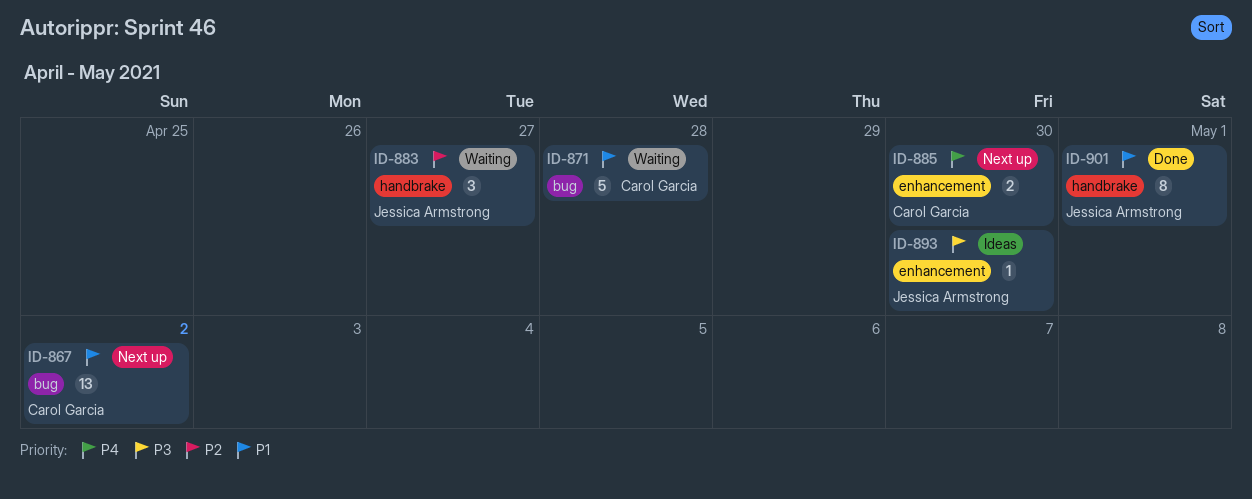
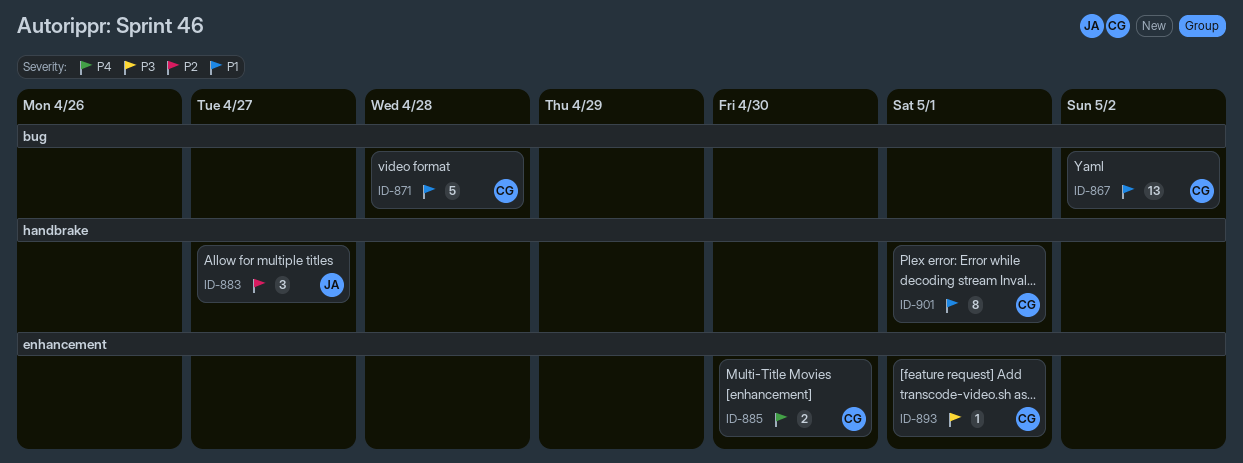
ID-893, owner: Jessica Armstrong -> Carol Garcia
ID-893, due: Apr 30 -> May 1
ID-901, owner: Jessica Armstrong -> Carol Garcia

